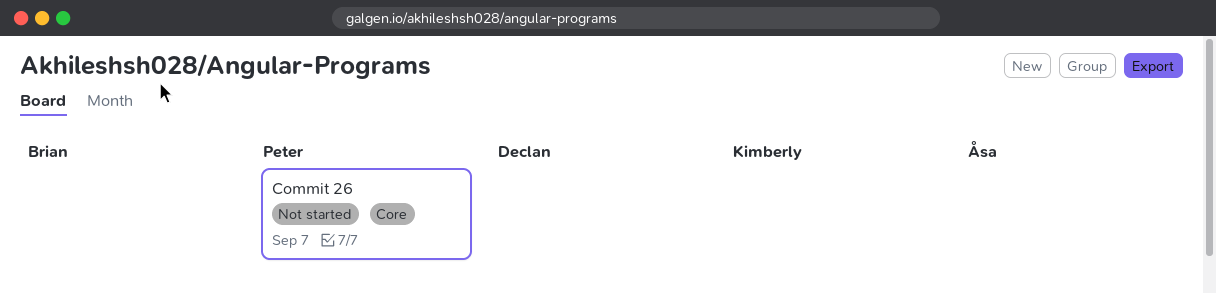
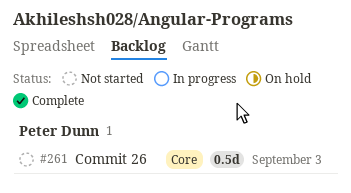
Commit 26, due: Sep 7 -> Sep 3

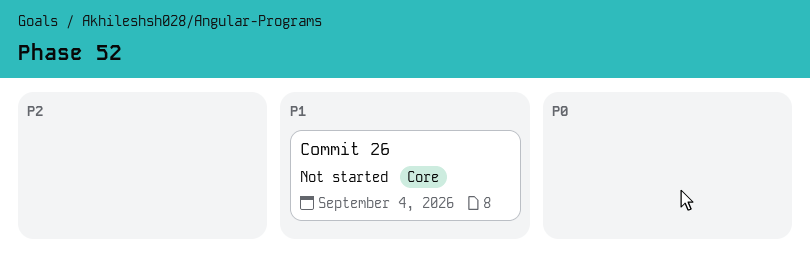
Commit 26, due: Sep 3 -> Sep 4

